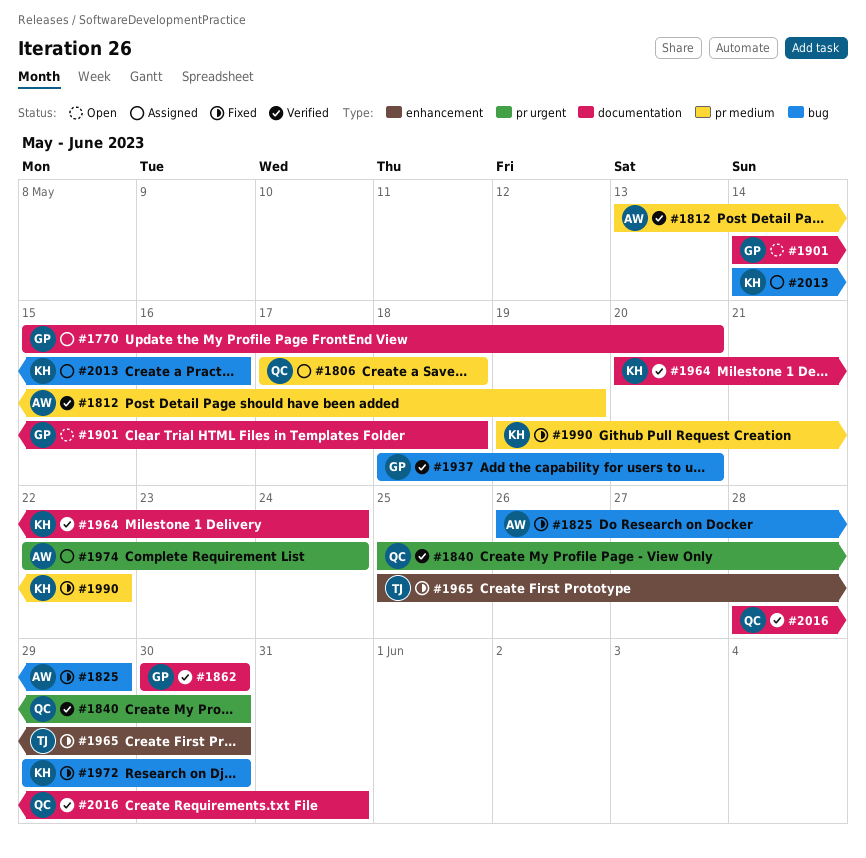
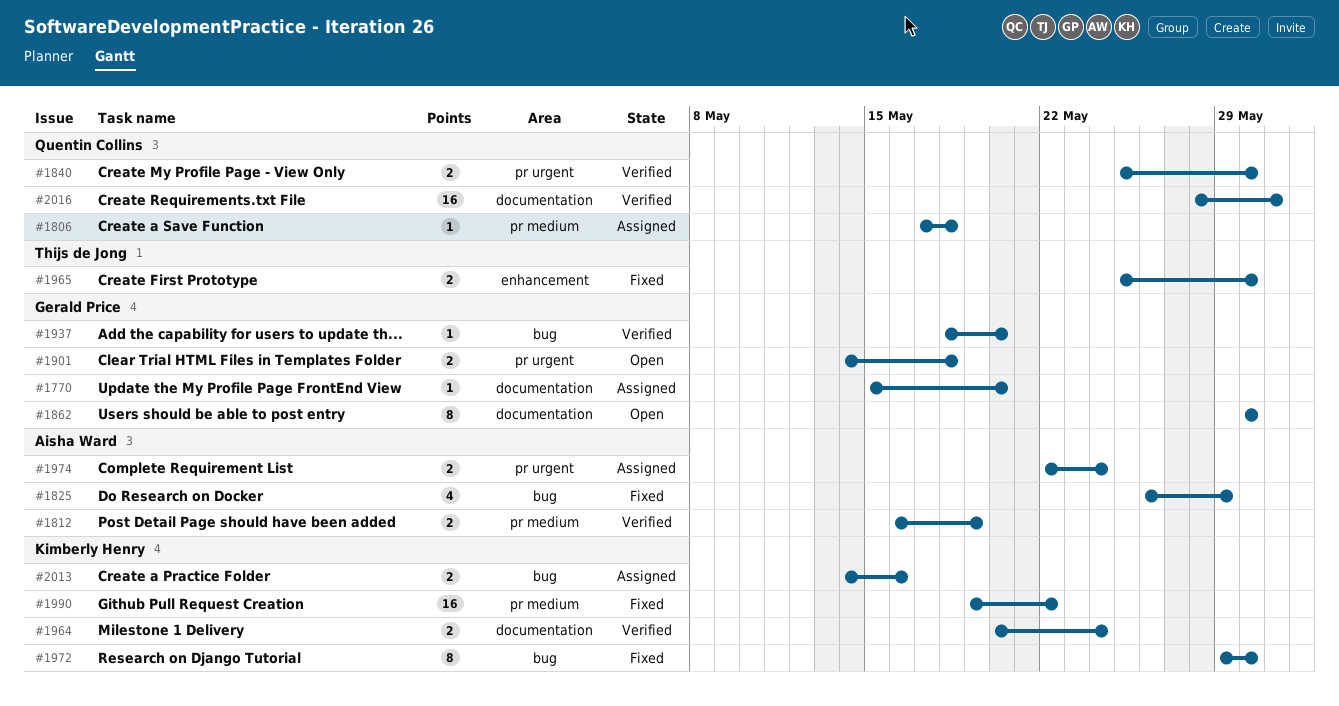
#1812, start: May 13 -> May 16
#1862, status: Verified -> Open
#1901, label: documentation -> pr urgent

